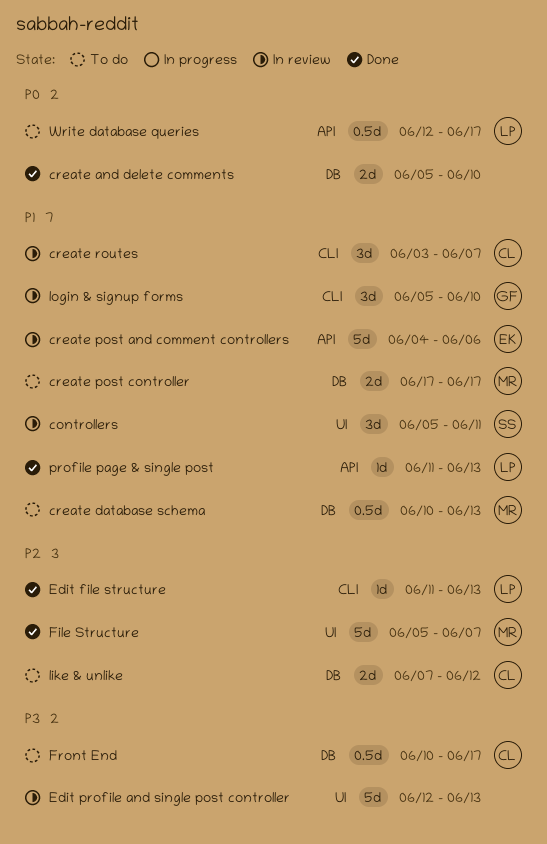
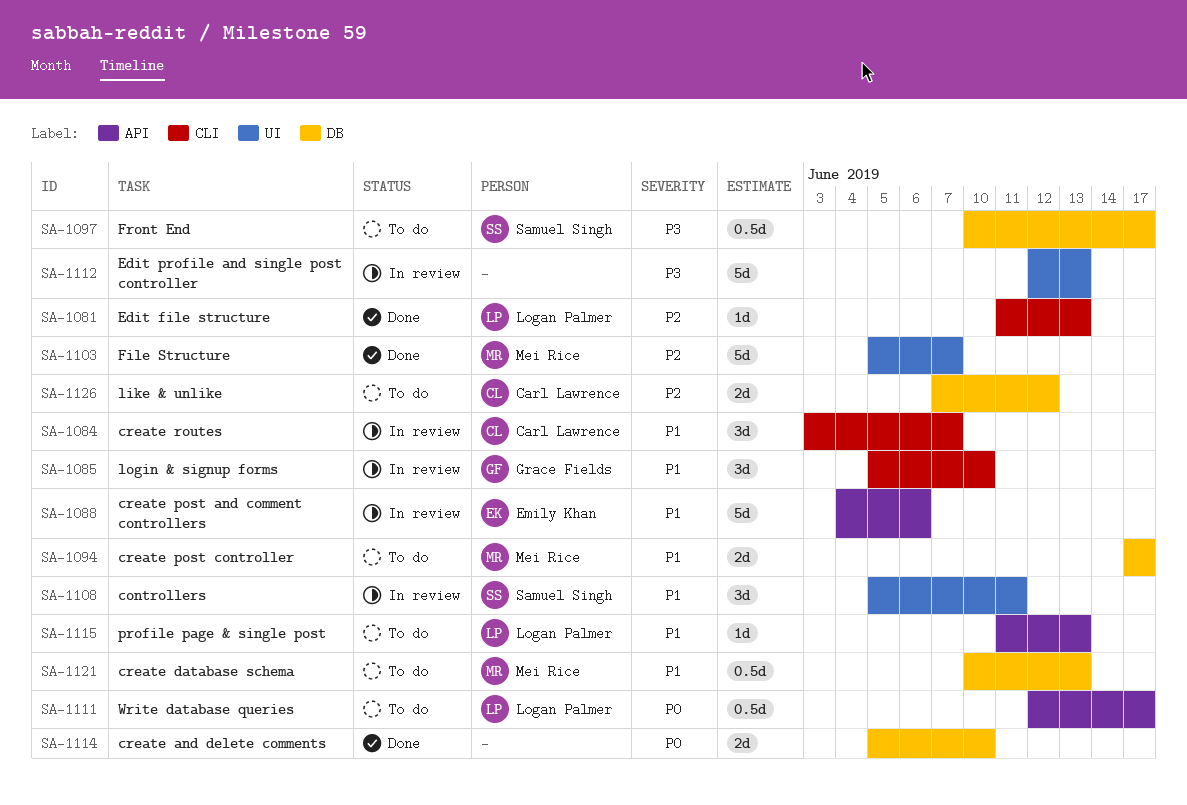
Front End, owner: Carl Lawrence -> Samuel Singh
profile page & single post, status: Done -> To do

